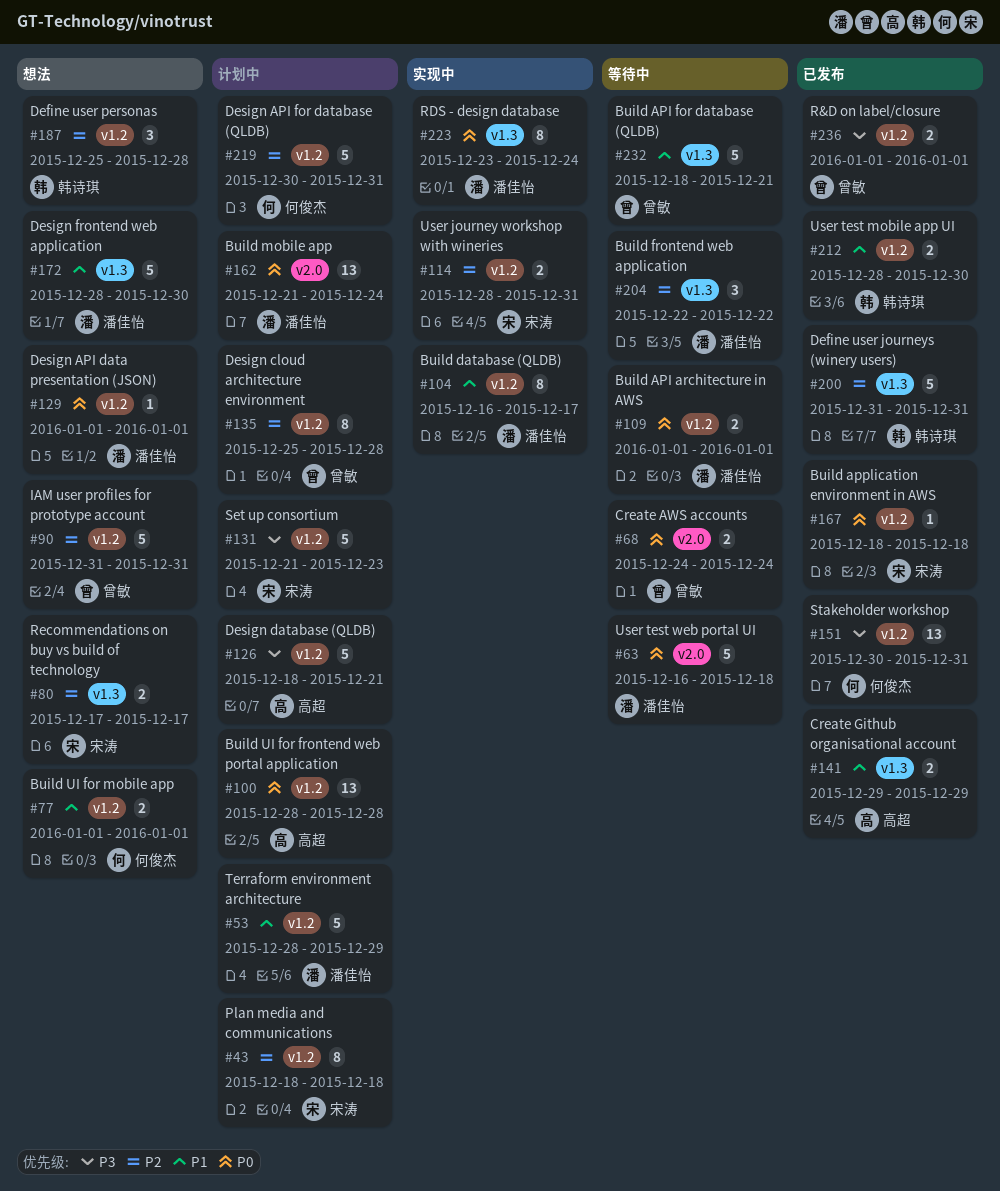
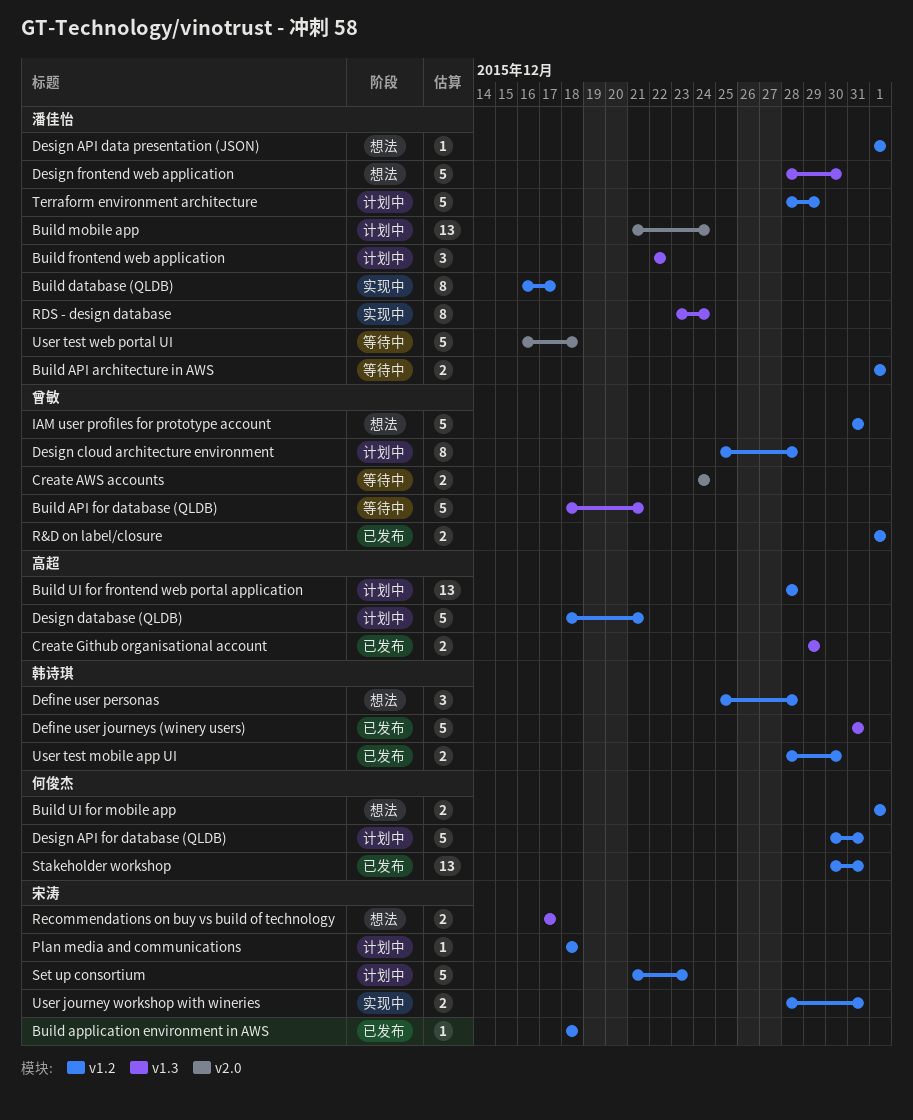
Build frontend web application, status: 等待中 -> 计划中
Plan media and communications, estimate: 8 -> 1

